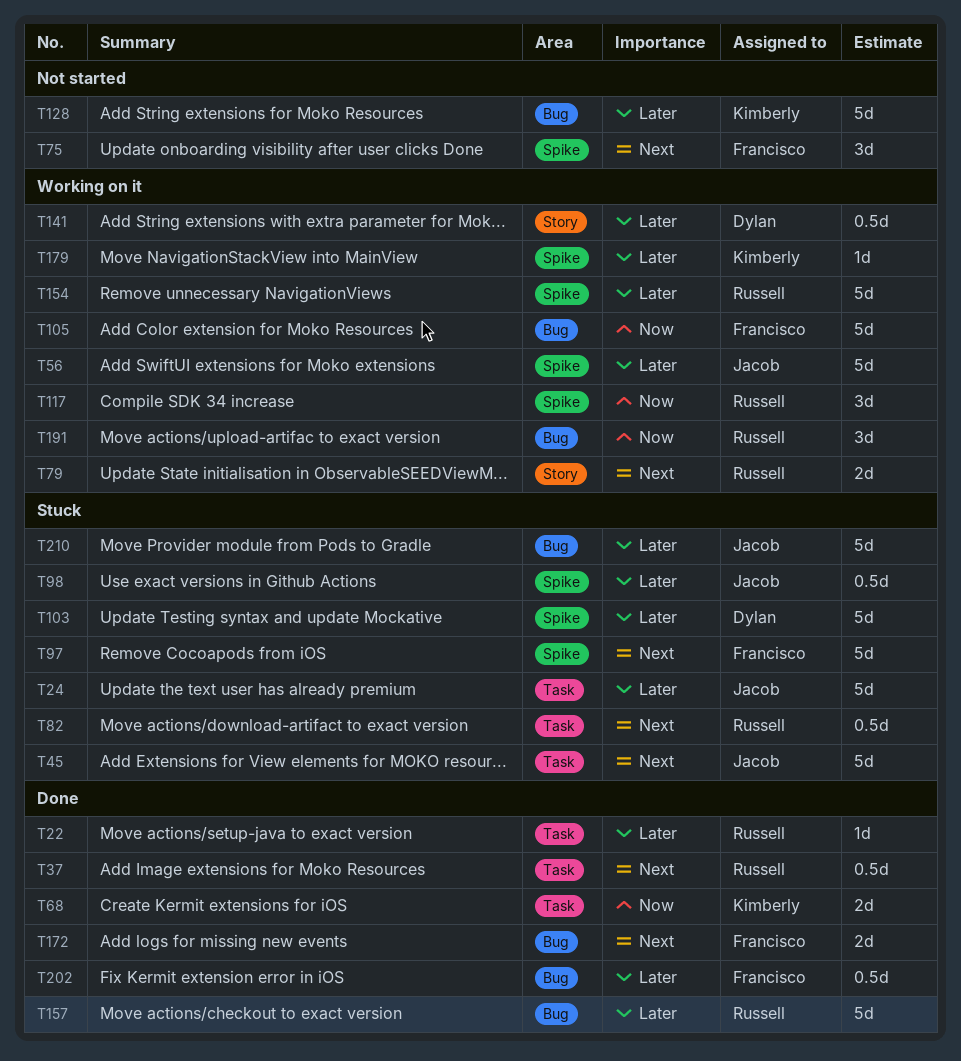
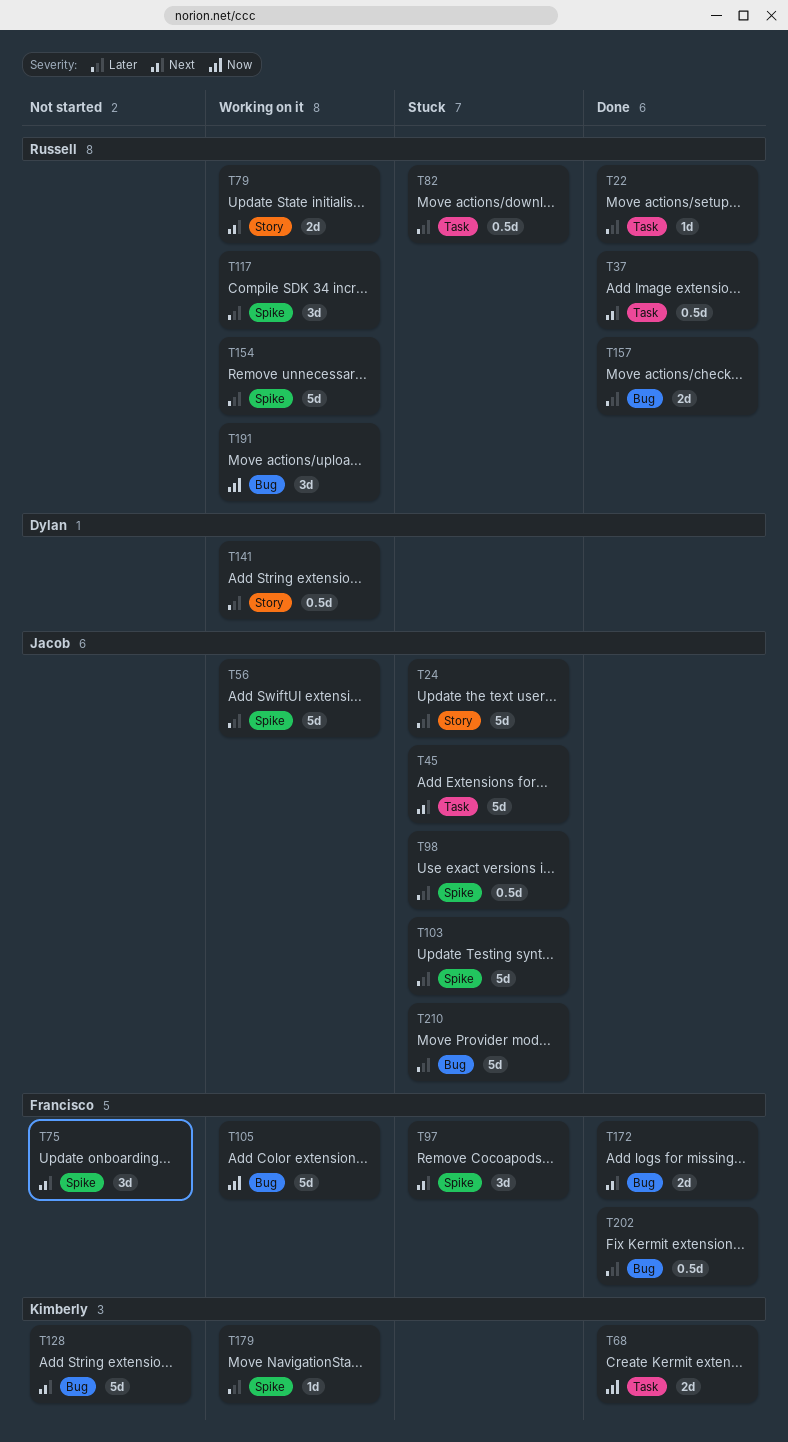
T24, label: Task -> Story
T82, priority: Next -> Later
T97, estimate: 5d -> 3d
T103, owner: Dylan -> Jacob
T117, priority: Now -> Later
T128, priority: Later -> Next
T157, estimate: 5d -> 2d

